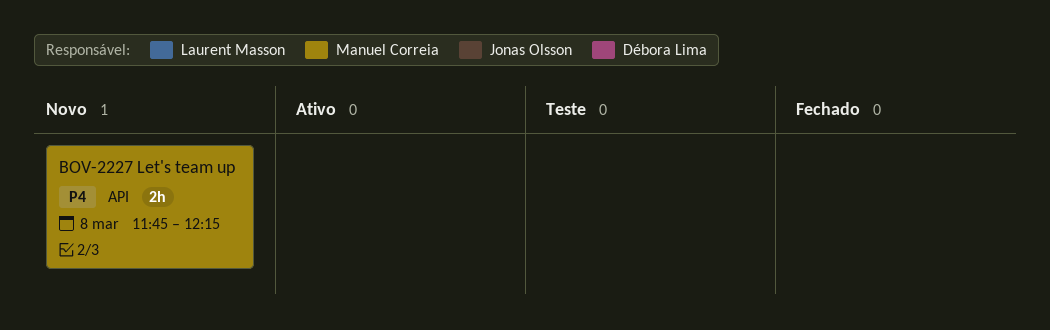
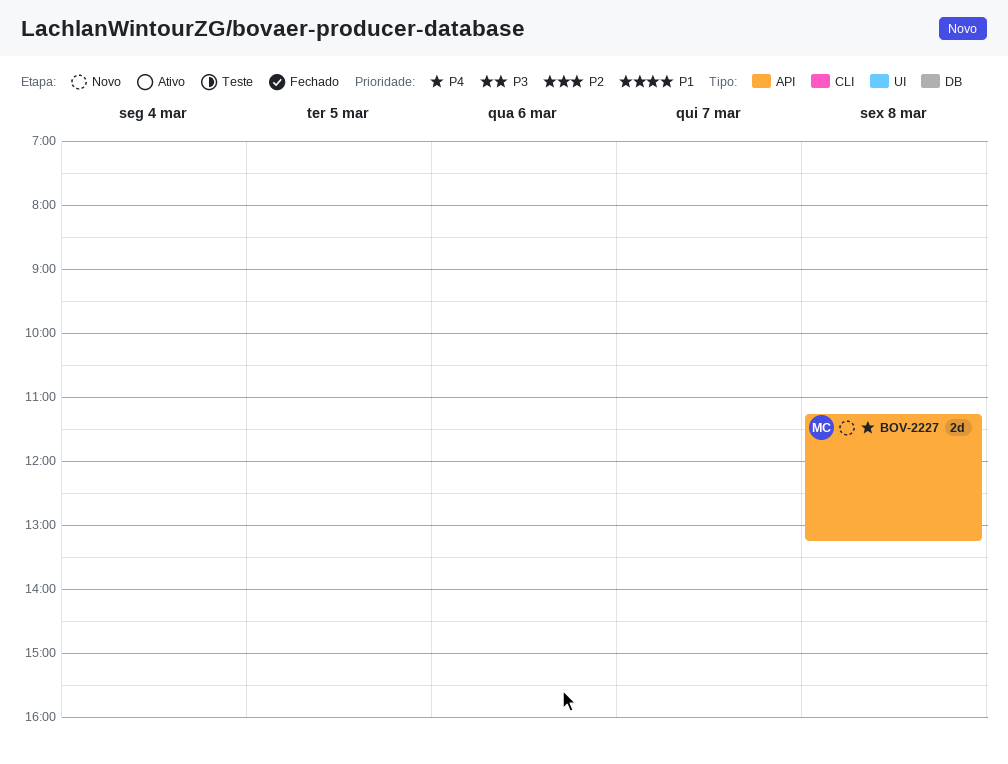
BOV-2227, estimate: 2h -> 2d
BOV-2227, begins: 11:45 -> 11:15
BOV-2227, ends: 12:15 -> 13:15

